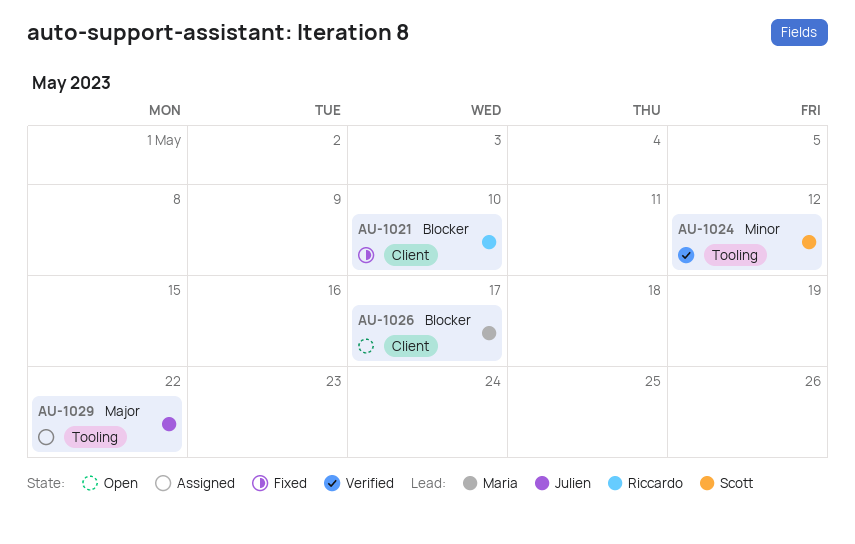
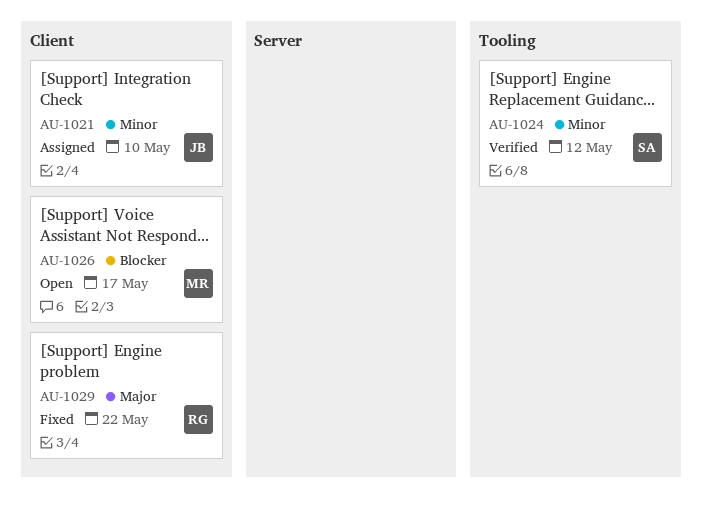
AU-1021, status: Fixed -> Assigned
AU-1021, owner: Riccardo -> Julien
AU-1021, priority: Blocker -> Minor
AU-1029, status: Assigned -> Fixed
AU-1029, owner: Julien -> Riccardo
AU-1029, label: Tooling -> Client

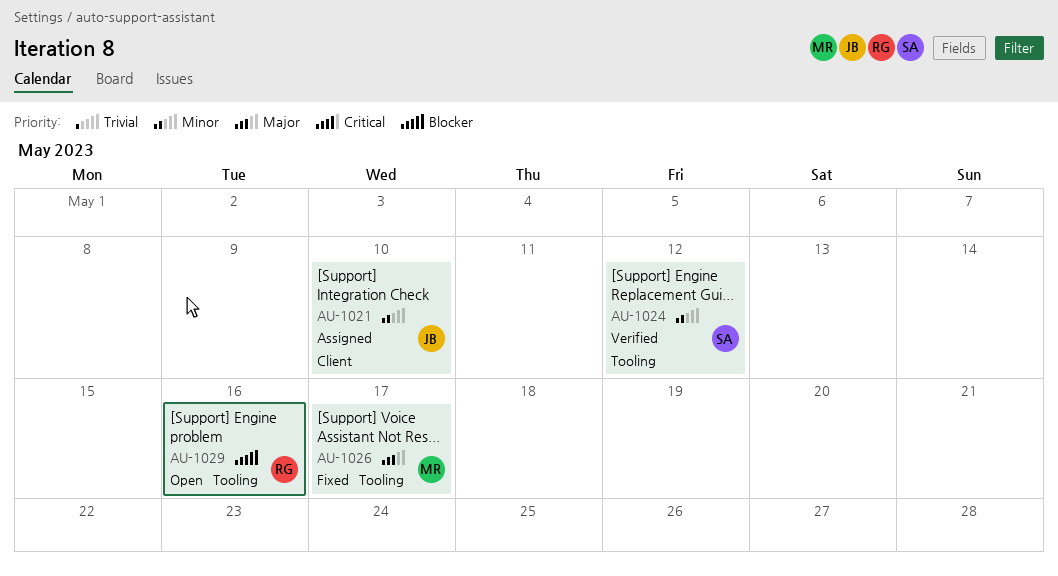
AU-1026, status: Open -> Fixed
AU-1026, priority: Blocker -> Major
AU-1026, label: Client -> Tooling
AU-1029, status: Fixed -> Open
AU-1029, priority: Major -> Blocker
AU-1029, label: Client -> Tooling
AU-1029, due: May 22 -> May 16

